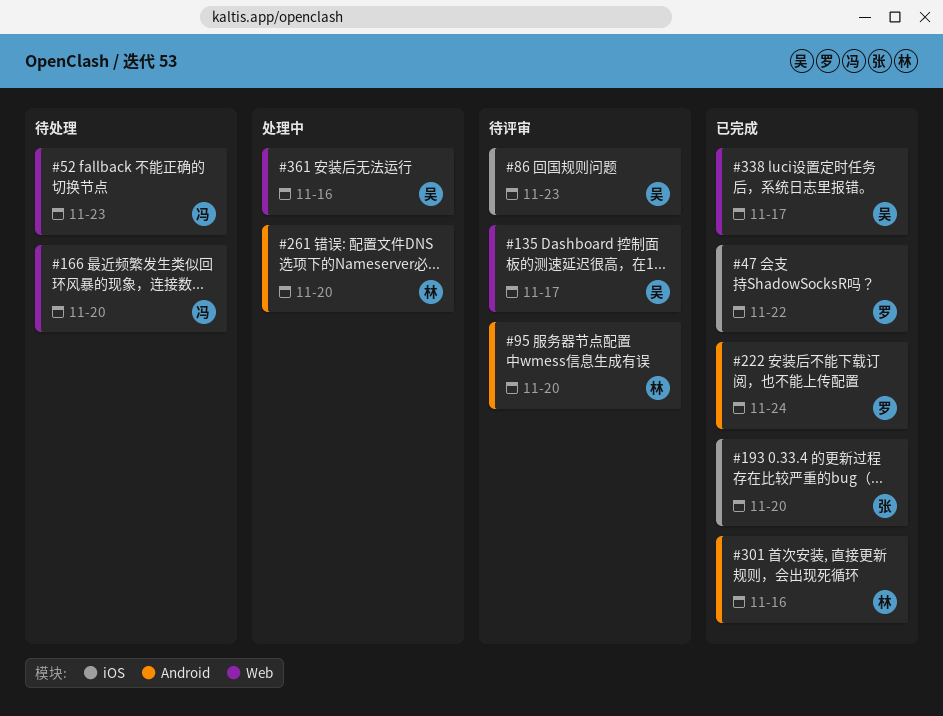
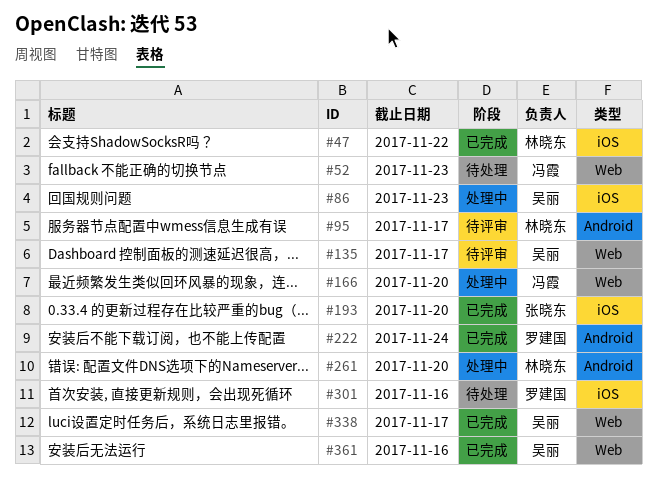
#47, owner: 罗建国 -> 林晓东
#86, status: 待评审 -> 处理中
#95, due: Nov 20 -> Nov 17
#166, status: 待处理 -> 处理中
#301, status: 已完成 -> 待处理
#301, owner: 林晓东 -> 罗建国
#301, label: Android -> iOS
#361, status: 处理中 -> 已完成

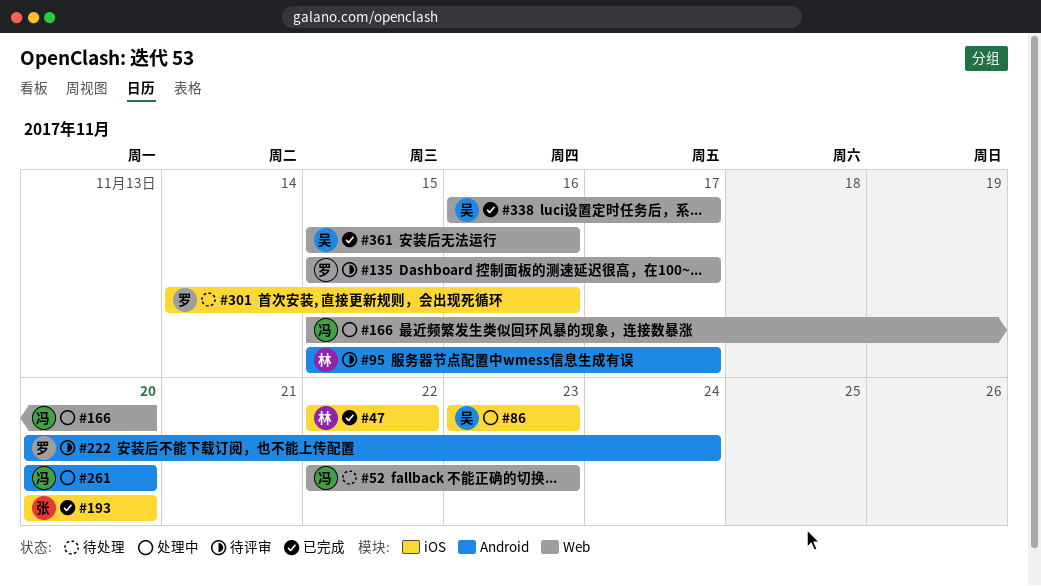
#135, owner: 吴丽 -> 罗建国
#222, status: 已完成 -> 待评审
#261, owner: 林晓东 -> 冯霞

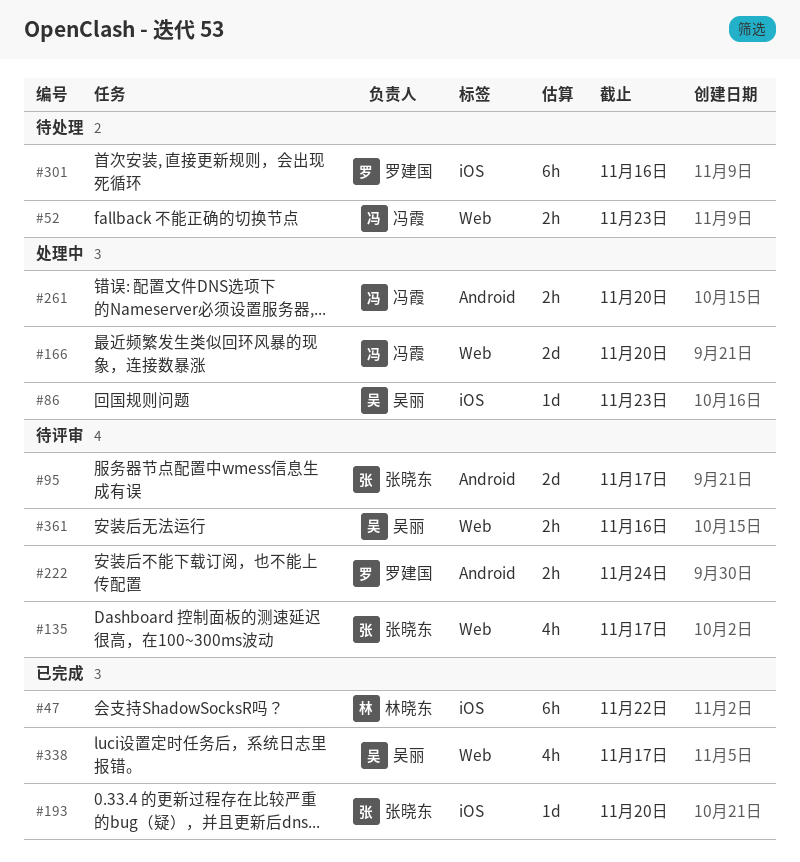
#95, owner: 林晓东 -> 张晓东
#135, owner: 罗建国 -> 张晓东
#361, status: 已完成 -> 待评审

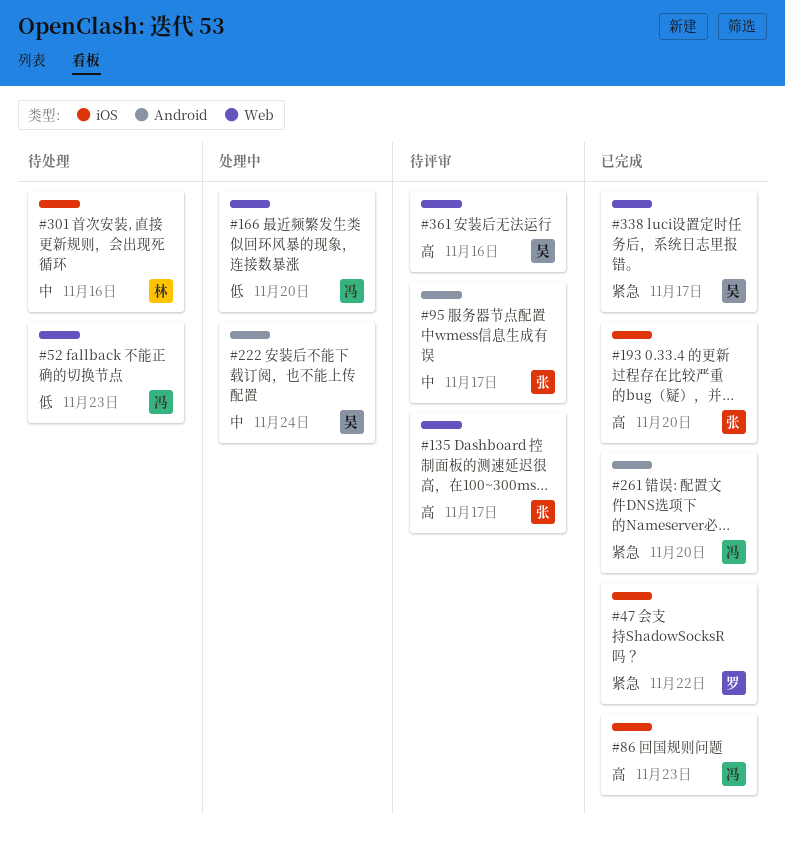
#47, owner: 林晓东 -> 罗建国
#86, status: 处理中 -> 已完成
#86, owner: 吴丽 -> 冯霞
#222, status: 待评审 -> 处理中
#222, owner: 罗建国 -> 吴丽
#261, status: 处理中 -> 已完成
#301, owner: 罗建国 -> 林晓东

